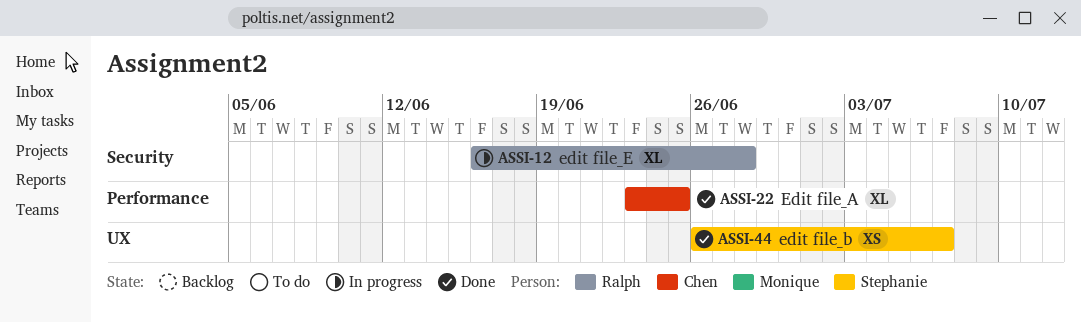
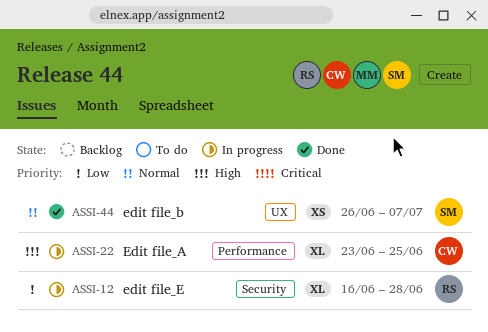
ASSI-22, status: Done -> In progress

